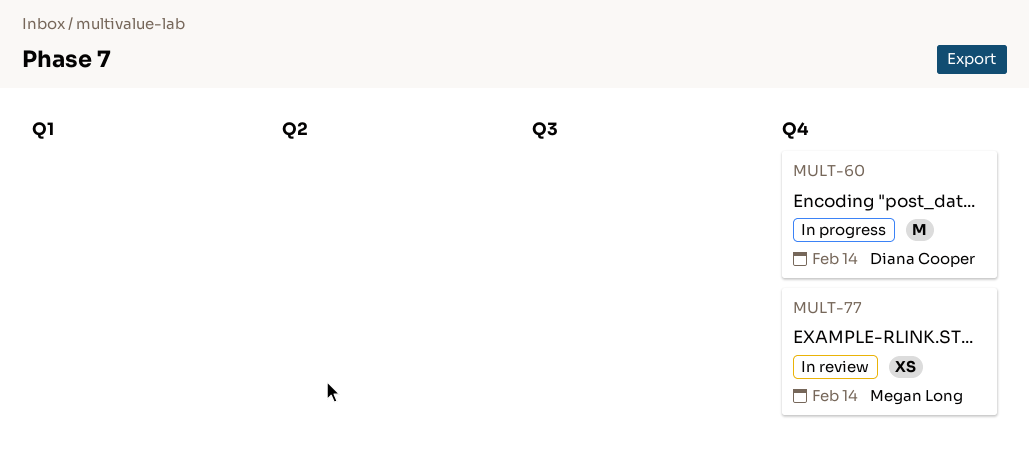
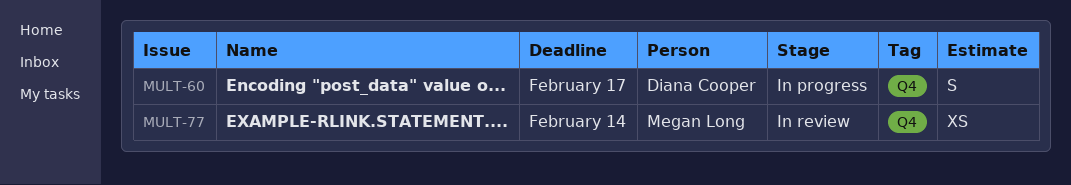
MULT-60, estimate: M -> S
MULT-60, due: Feb 14 -> Feb 17

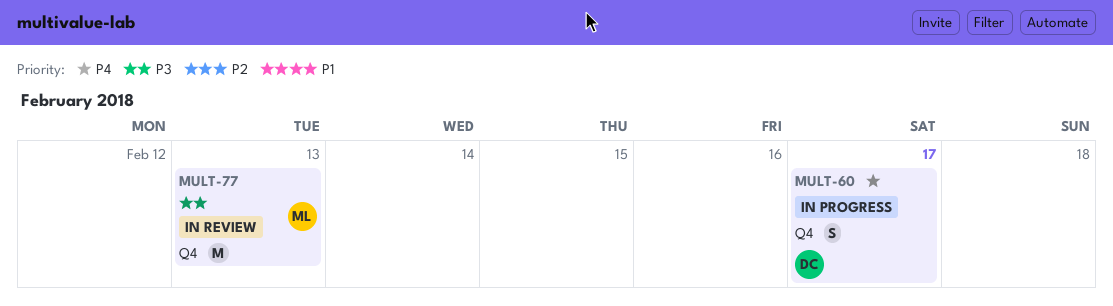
MULT-77, estimate: XS -> M
MULT-77, due: Feb 14 -> Feb 13

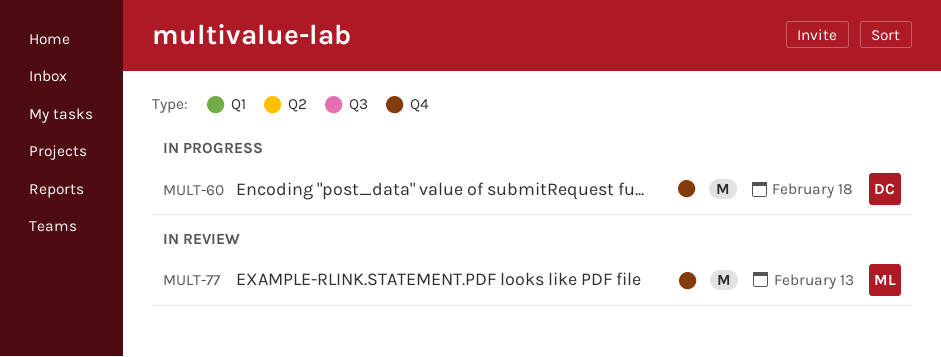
MULT-60, estimate: S -> M
MULT-60, due: Feb 17 -> Feb 18

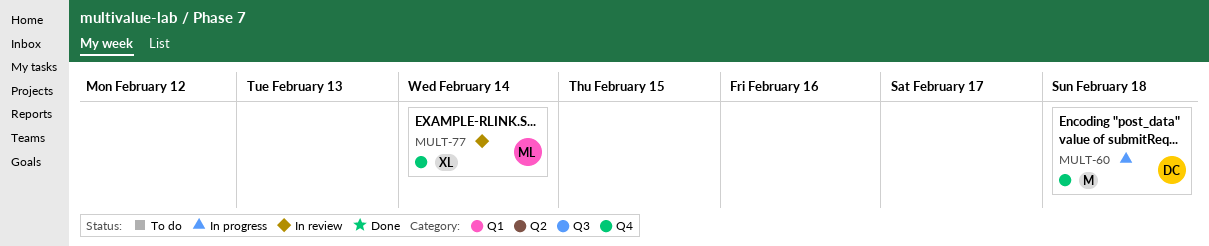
MULT-77, estimate: M -> XL
MULT-77, due: Feb 13 -> Feb 14

